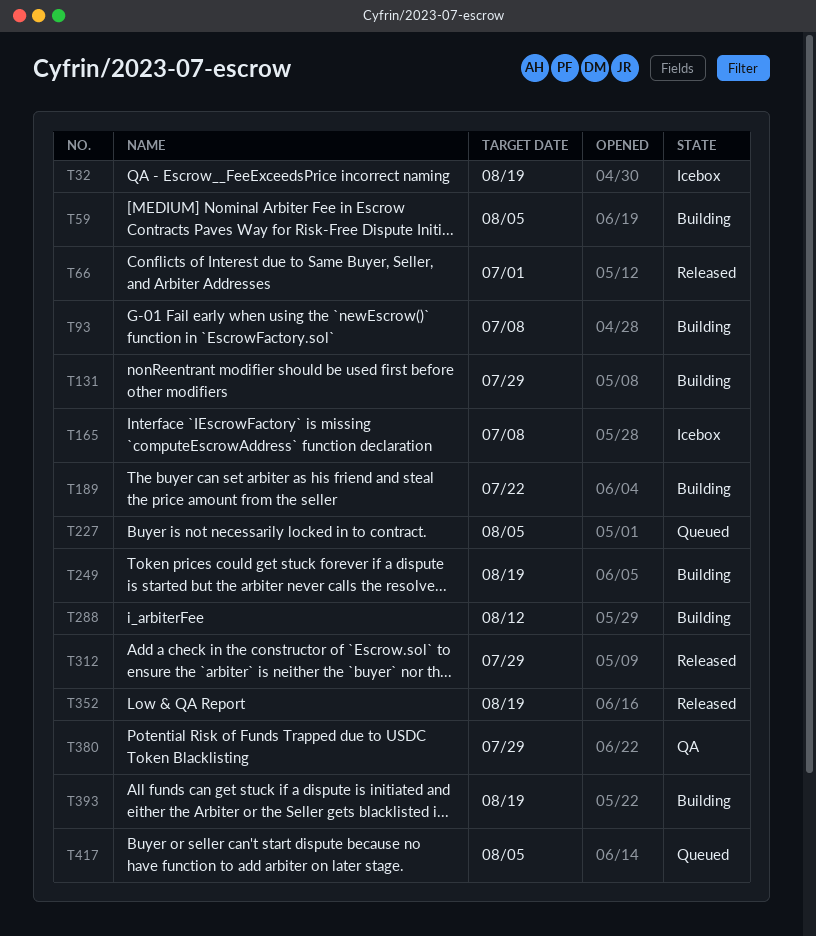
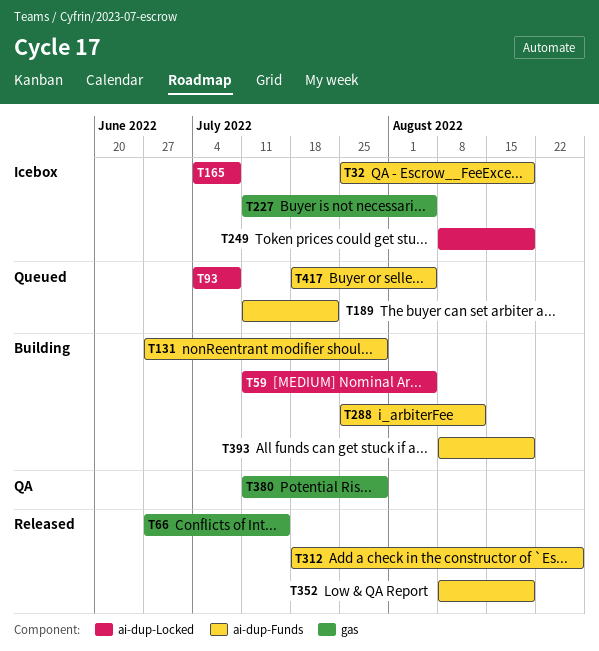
T66, due: Jul 1 -> Jul 15
T93, status: Building -> Queued
T189, status: Building -> Queued
T227, status: Queued -> Icebox
T249, status: Building -> Icebox
T312, due: Jul 29 -> Aug 26

